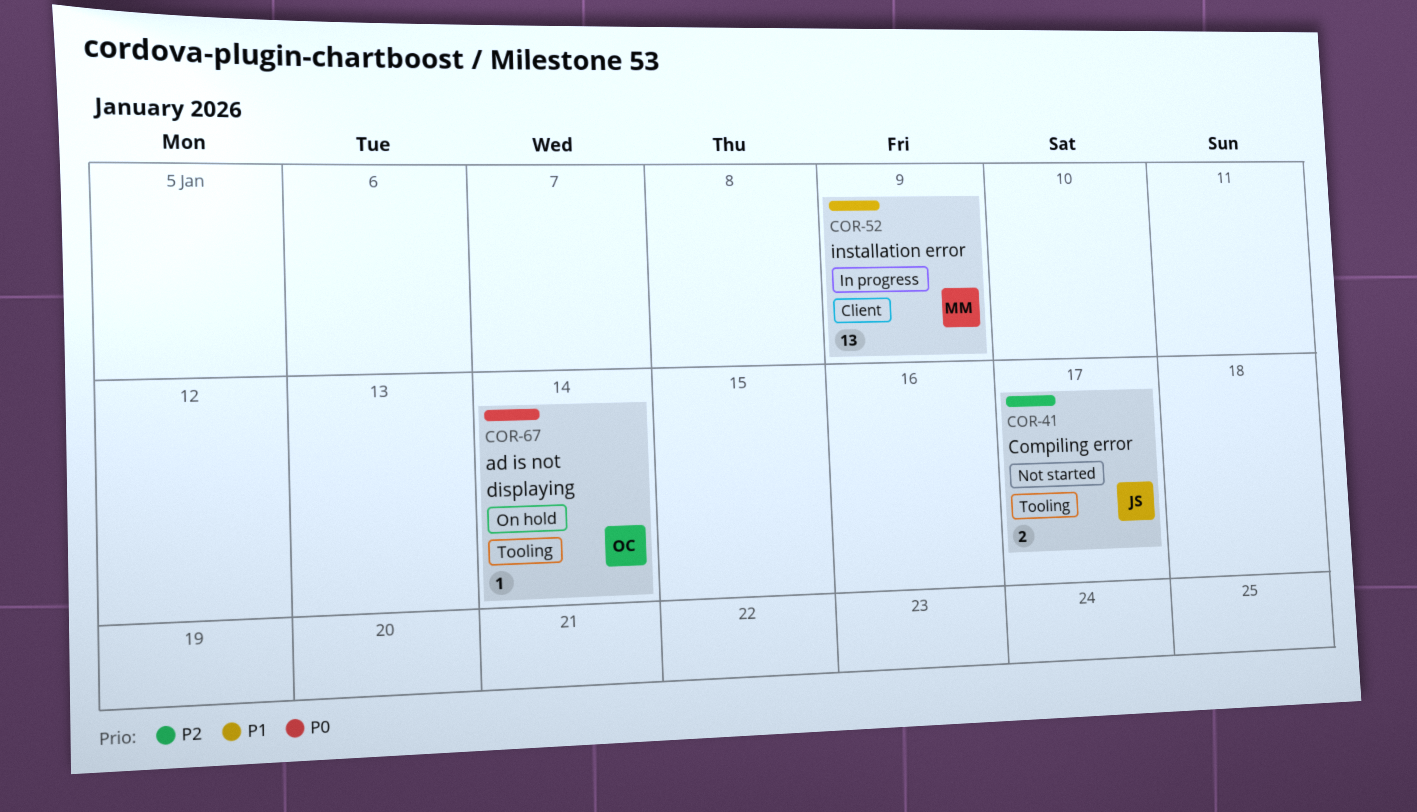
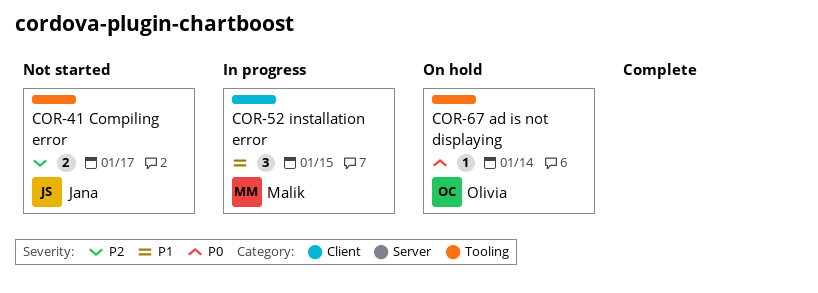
COR-52, estimate: 13 -> 3
COR-52, due: Jan 9 -> Jan 15

